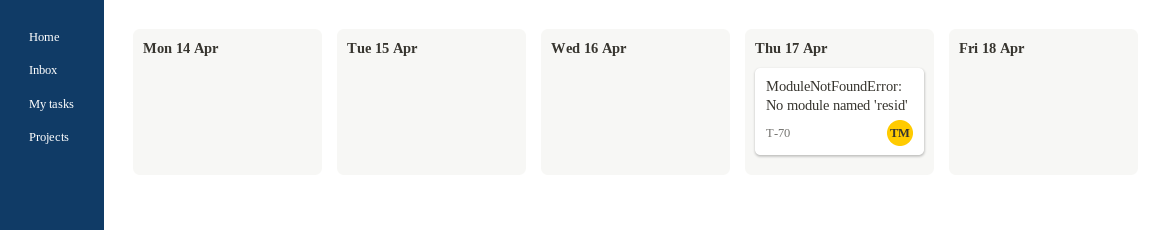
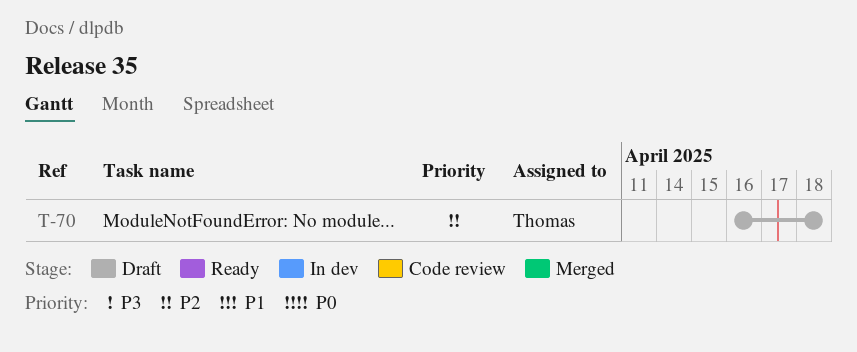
T-70, due: Apr 17 -> Apr 18

